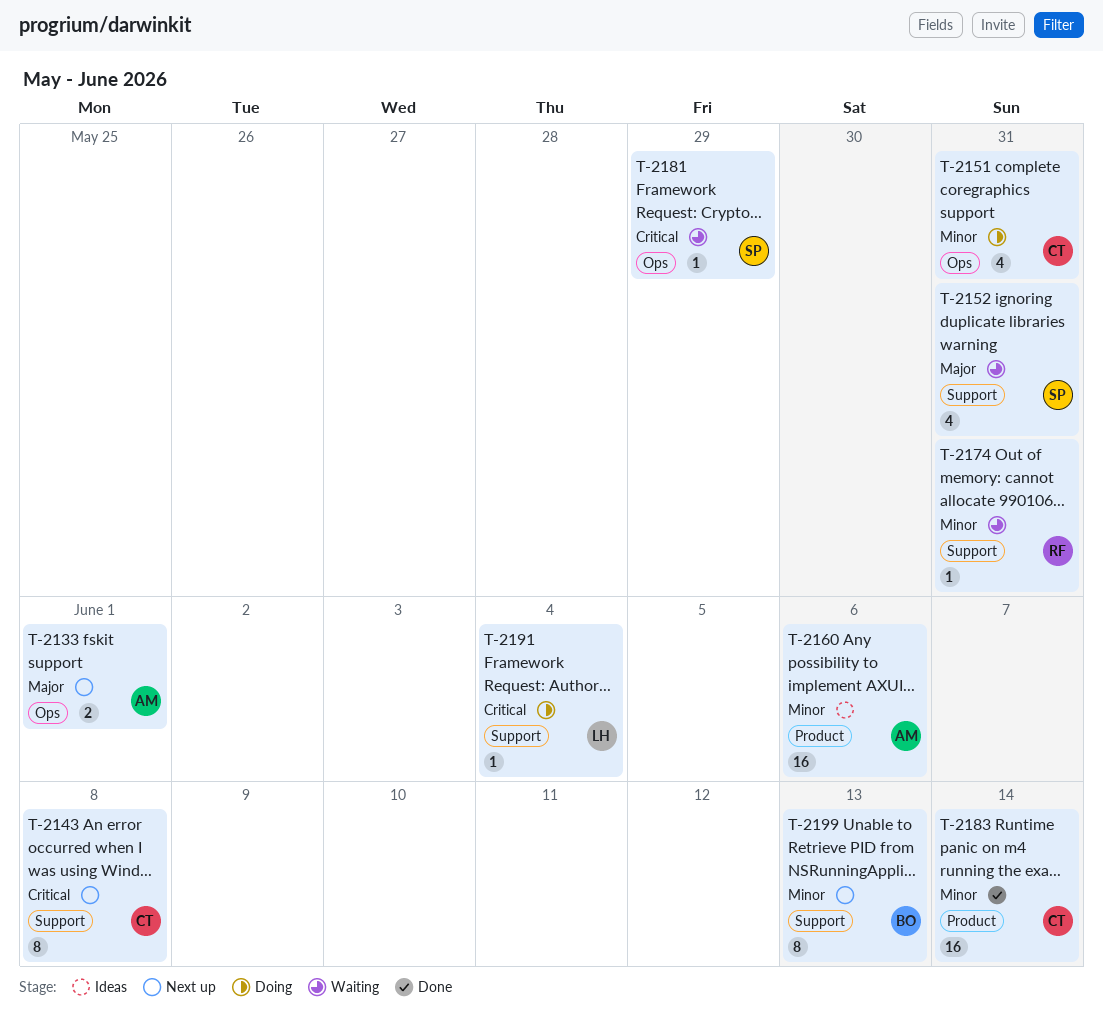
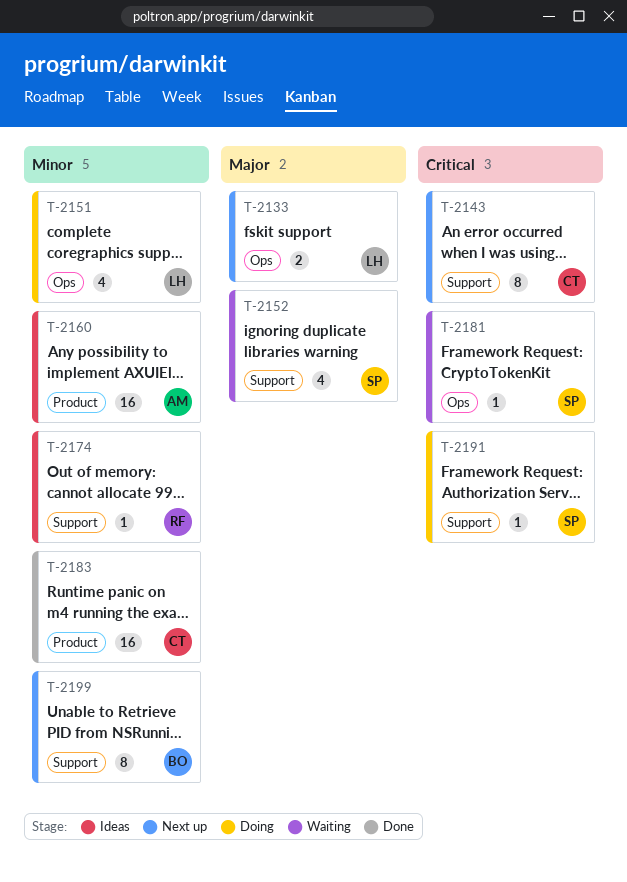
T-2133, owner: AM -> LH
T-2151, owner: CT -> LH
T-2174, status: Waiting -> Ideas
T-2191, owner: LH -> SP

